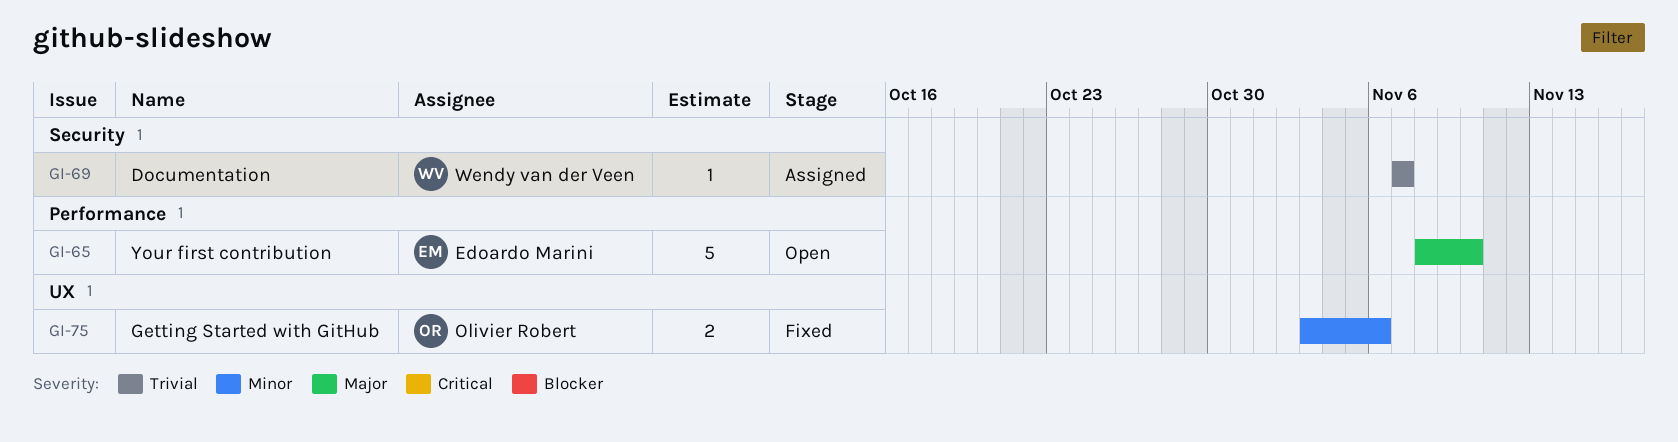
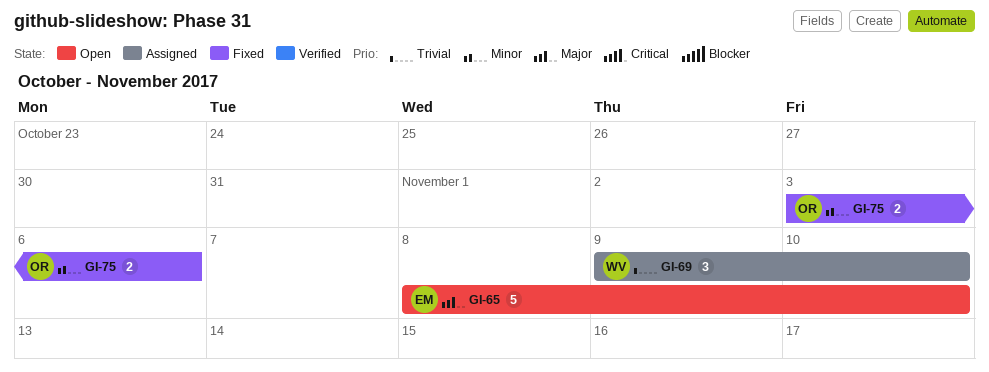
GI-69, estimate: 1 -> 3
GI-69, start: Nov 7 -> Nov 9
GI-69, due: Nov 7 -> Nov 10

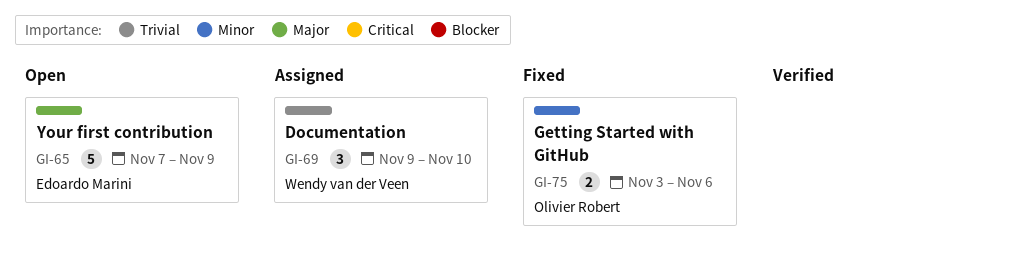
GI-65, start: Nov 8 -> Nov 7
GI-65, due: Nov 10 -> Nov 9

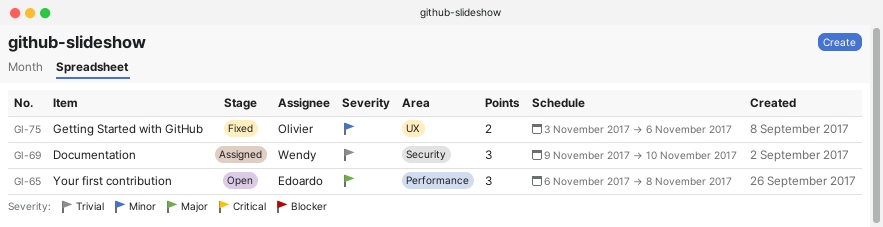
GI-65, estimate: 5 -> 3
GI-65, start: Nov 7 -> Nov 6
GI-65, due: Nov 9 -> Nov 8

